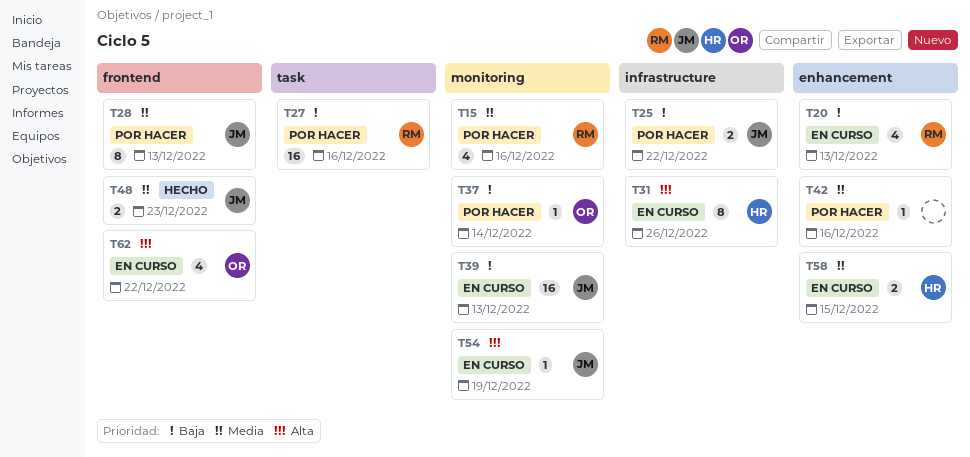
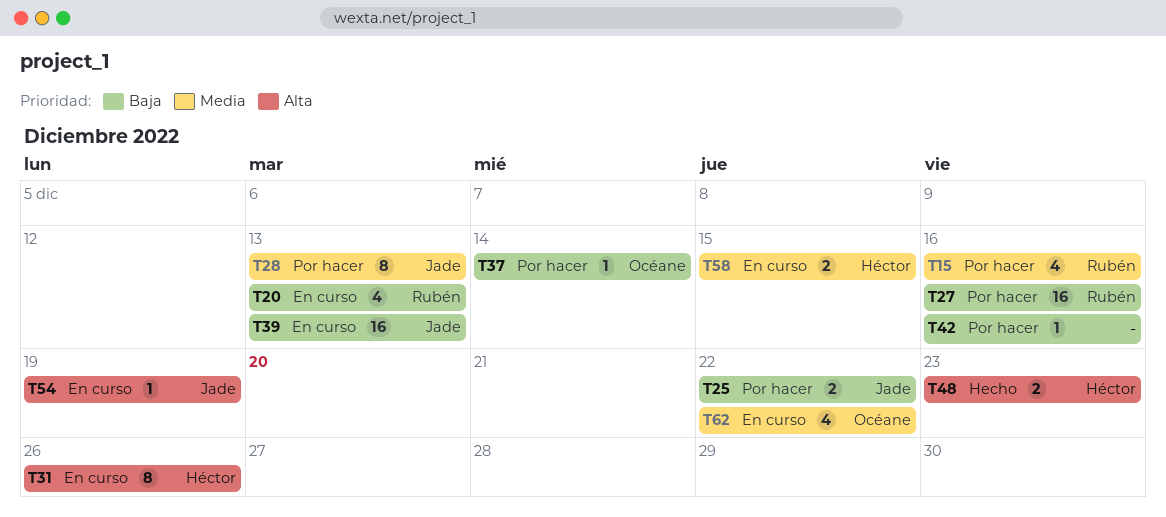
T42, priority: Media -> Baja
T48, owner: Jade -> Héctor
T48, priority: Media -> Alta
T62, priority: Alta -> Media

